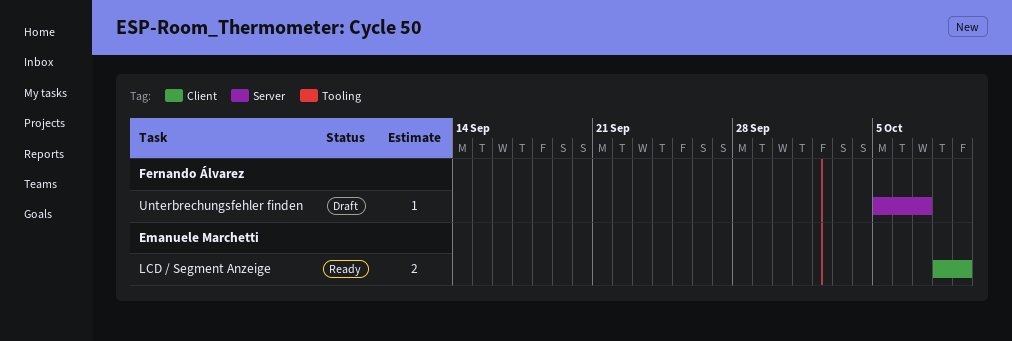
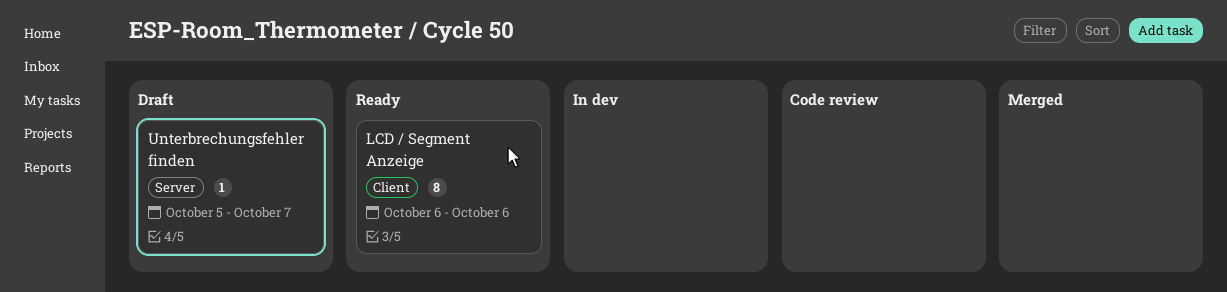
LCD / Segment Anzeige, estimate: 2 -> 8
LCD / Segment Anzeige, start: Oct 8 -> Oct 6
LCD / Segment Anzeige, due: Oct 9 -> Oct 6

